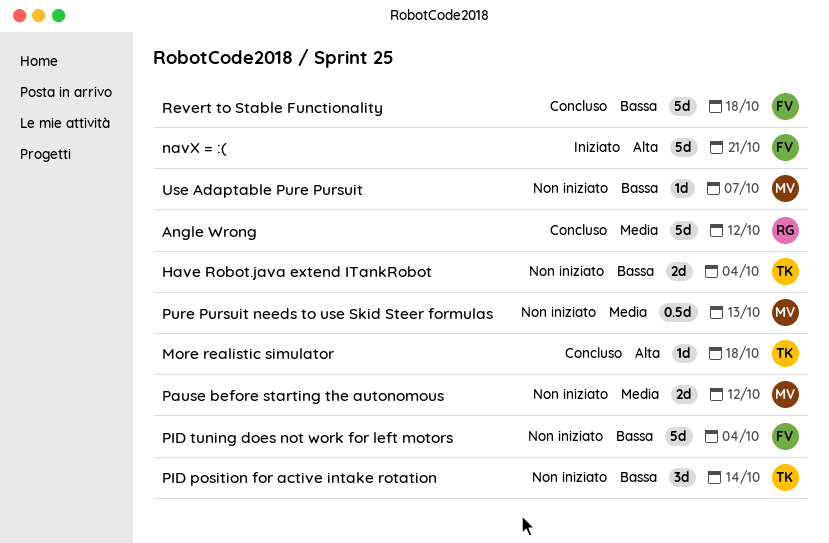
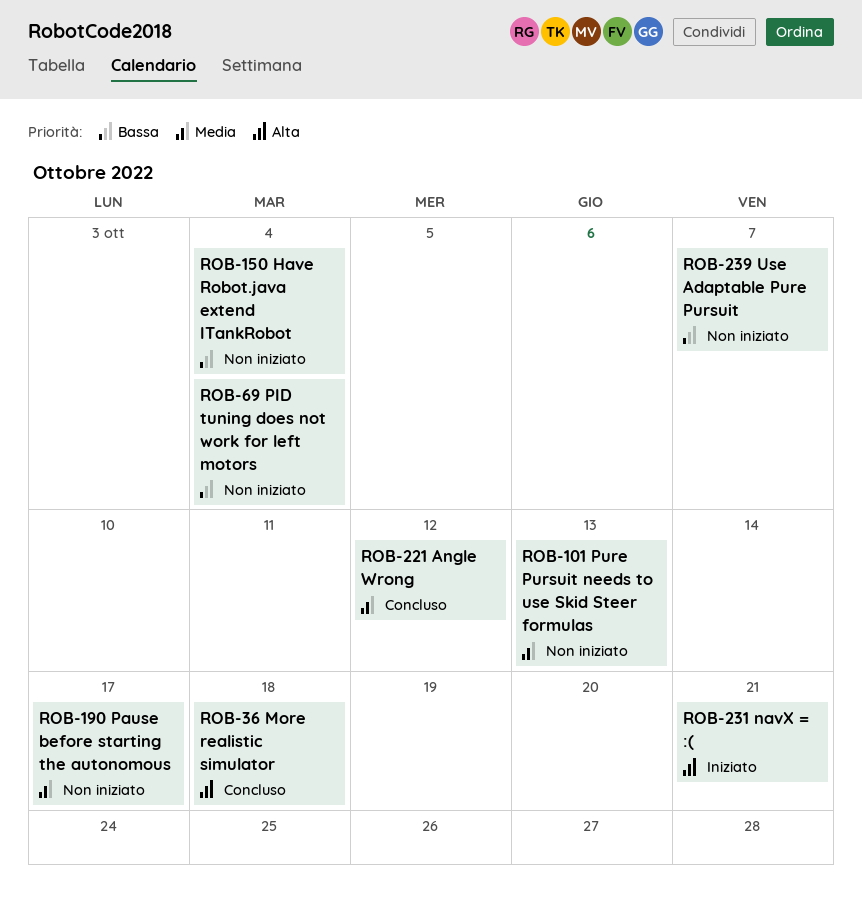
Pause before starting the autonomous, due: Oct 12 -> Oct 17
PID position for active intake rotation: present -> none
Revert to Stable Functionality: present -> none

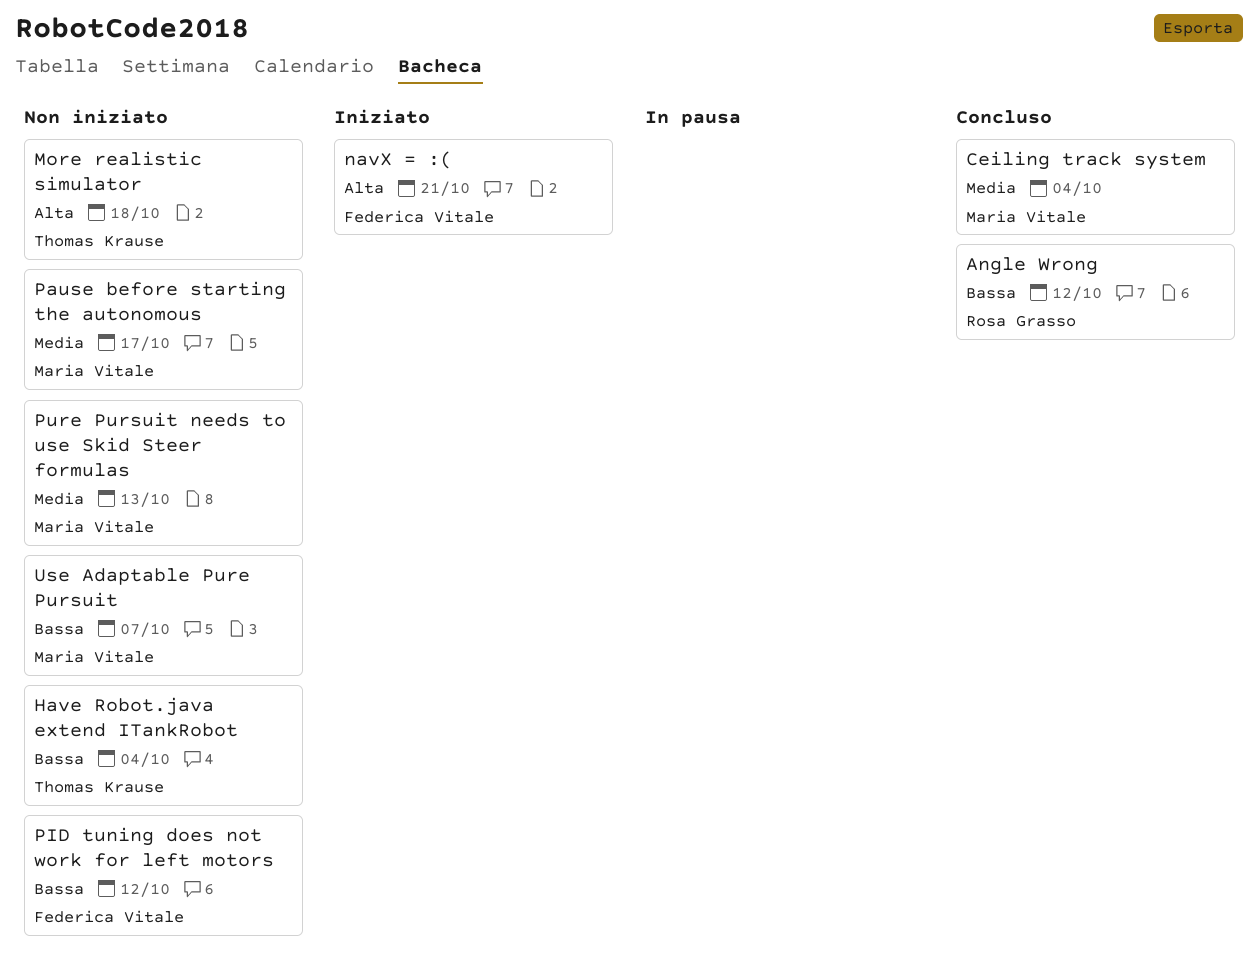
Angle Wrong, priority: Media -> Bassa
Ceiling track system: none -> present
More realistic simulator, status: Concluso -> Non iniziato
PID tuning does not work for left motors, due: Oct 4 -> Oct 12

